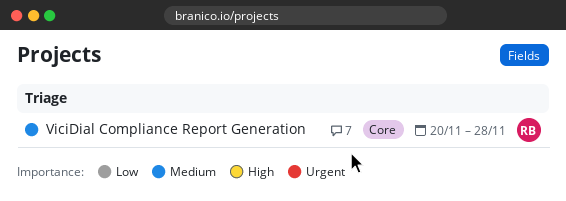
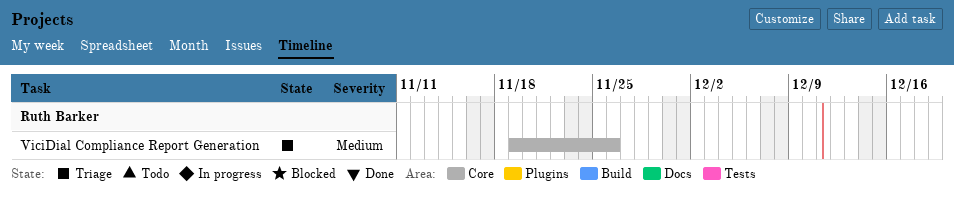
ViciDial Compliance Report Generation, start: Nov 20 -> Nov 19
ViciDial Compliance Report Generation, due: Nov 28 -> Nov 26

